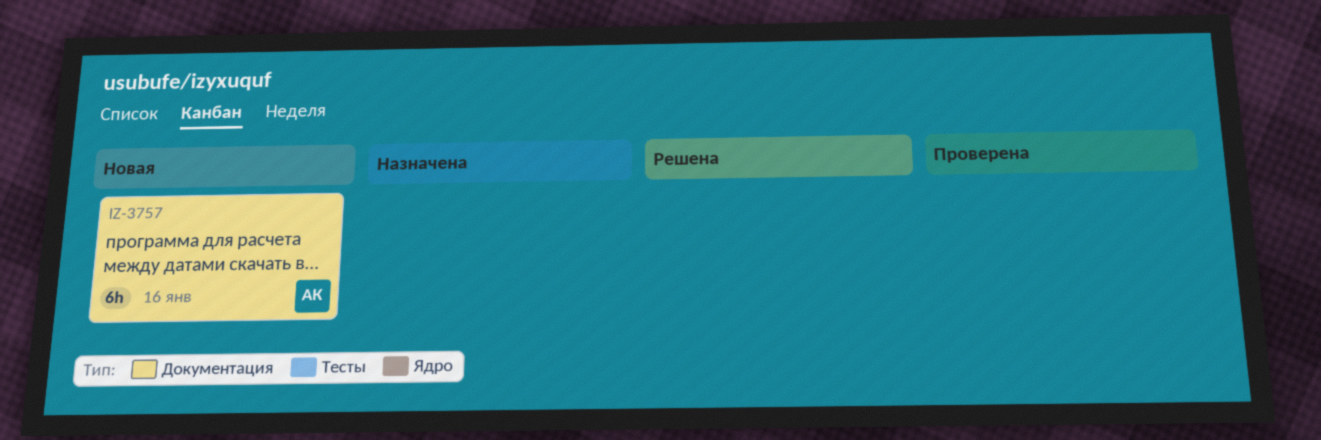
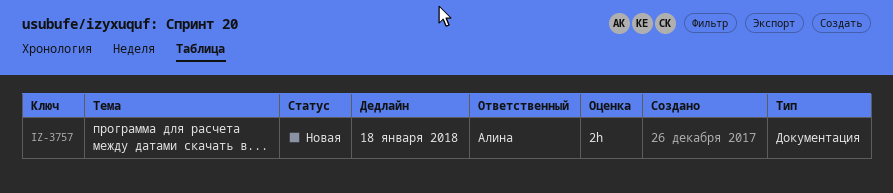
IZ-3757, estimate: 6h -> 2h
IZ-3757, due: Jan 16 -> Jan 18

